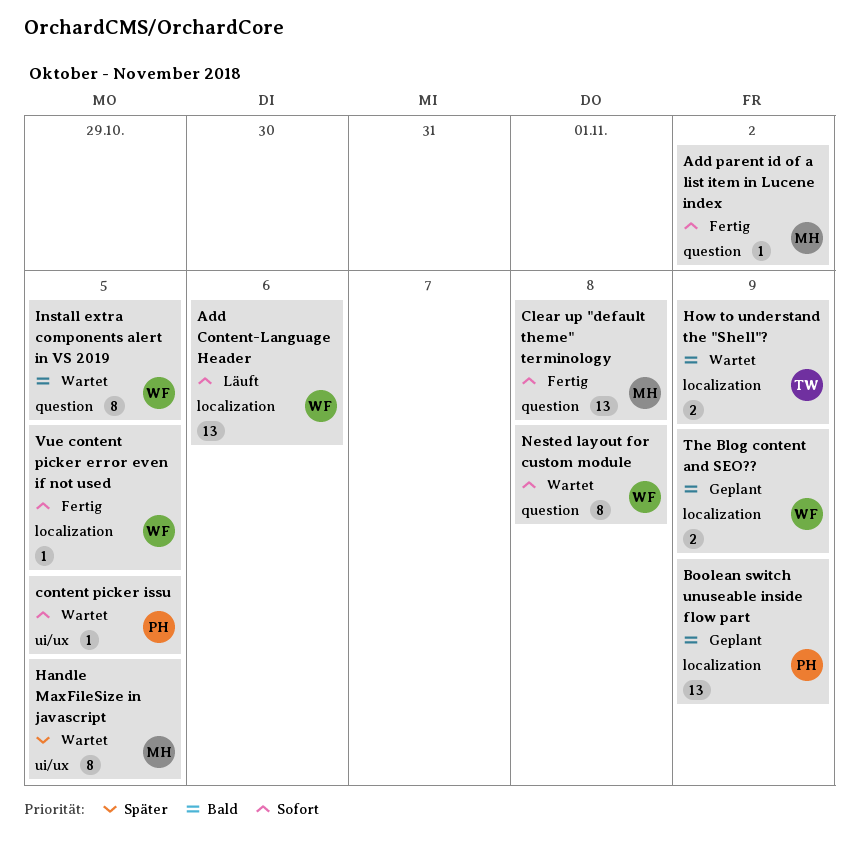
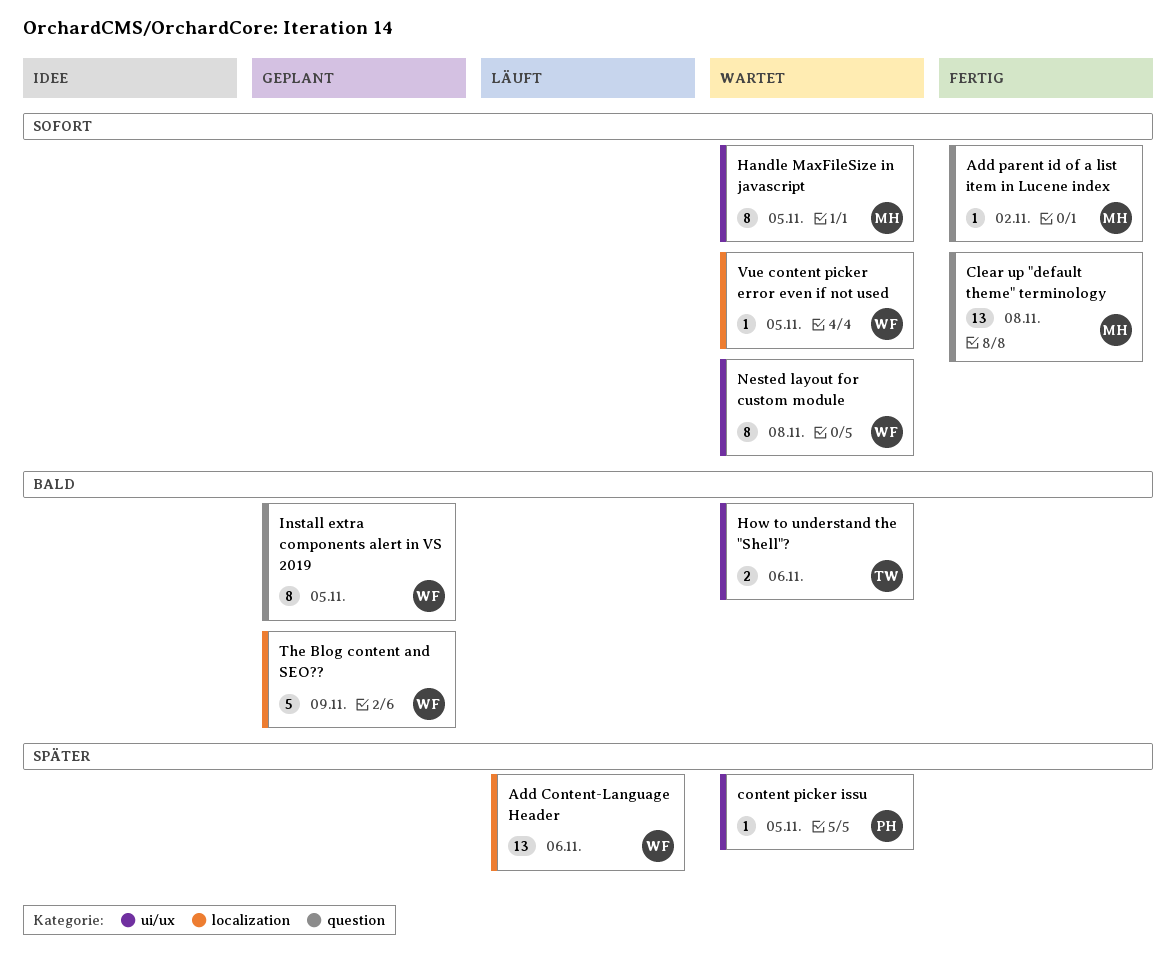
Add Content-Language Header, priority: Sofort -> Später
Boolean switch unuseable inside flow part: present -> none
content picker issu, priority: Sofort -> Später
Handle MaxFileSize in javascript, priority: Später -> Sofort
How to understand the "Shell"?, label: localization -> ui/ux
How to understand the "Shell"?, due: Nov 9 -> Nov 6
Install extra components alert in VS 2019, status: Wartet -> Geplant
Nested layout for custom module, label: question -> ui/ux
The Blog content and SEO??, estimate: 2 -> 5
Vue content picker error even if not used, status: Fertig -> Wartet

